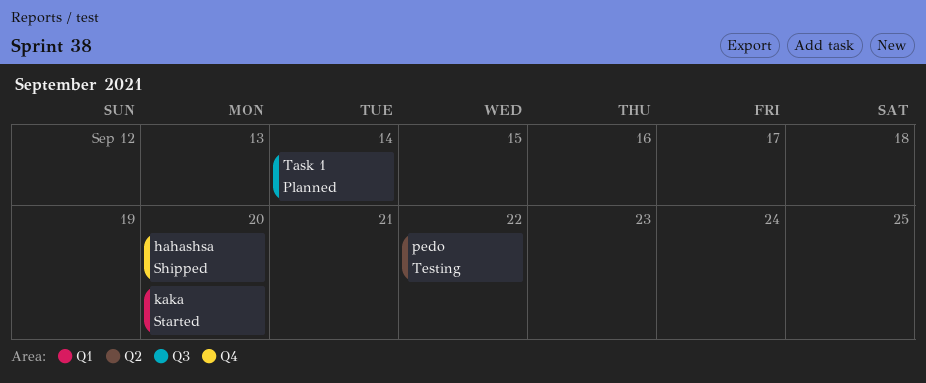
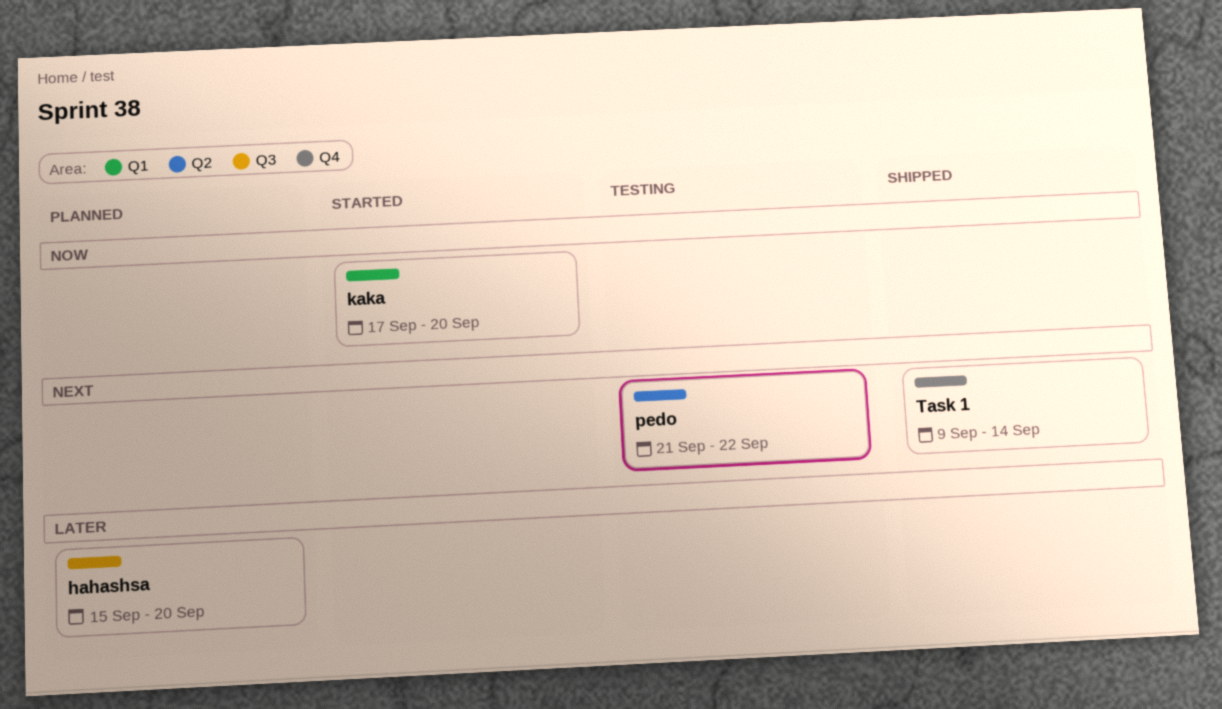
hahashsa, status: Shipped -> Planned
hahashsa, label: Q4 -> Q3
Task 1, status: Planned -> Shipped
Task 1, label: Q3 -> Q4

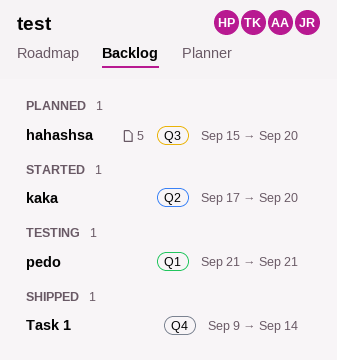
kaka, label: Q1 -> Q2
pedo, label: Q2 -> Q1
pedo, due: Sep 22 -> Sep 21

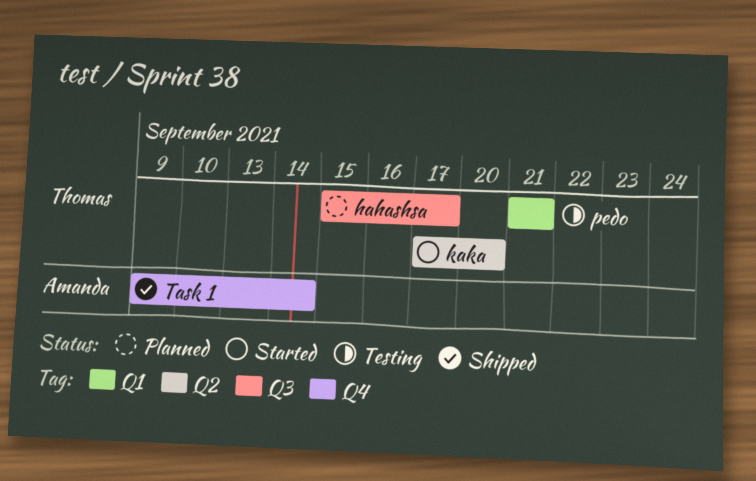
hahashsa, due: Sep 20 -> Sep 17

